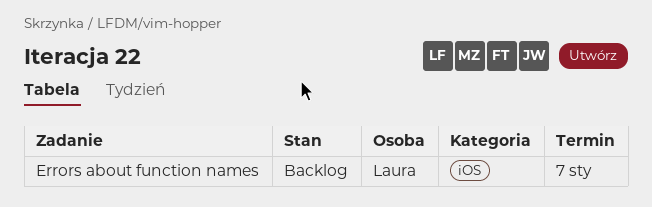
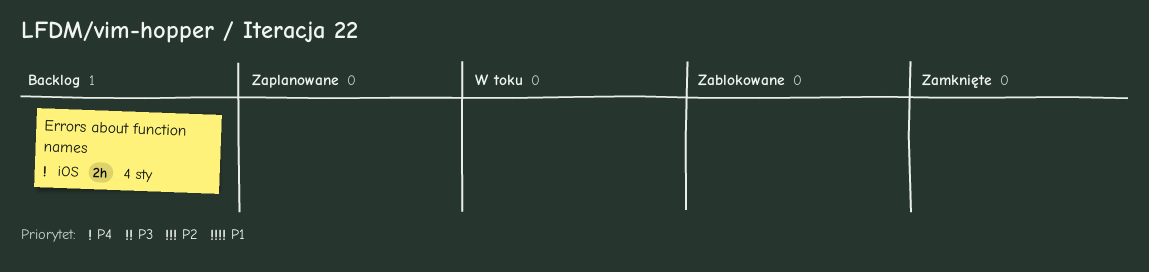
Errors about function names, due: Jan 7 -> Jan 4

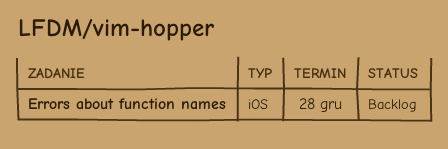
Errors about function names, due: Jan 4 -> Dec 28

